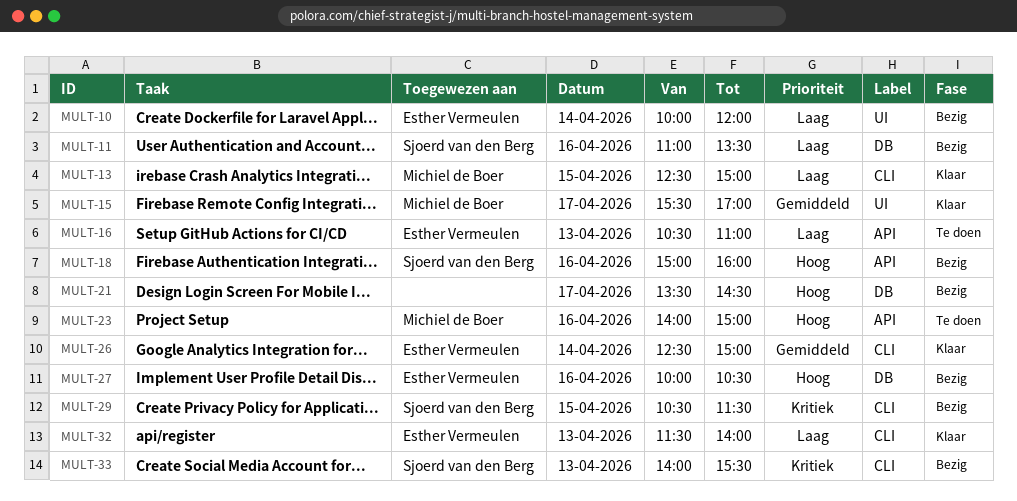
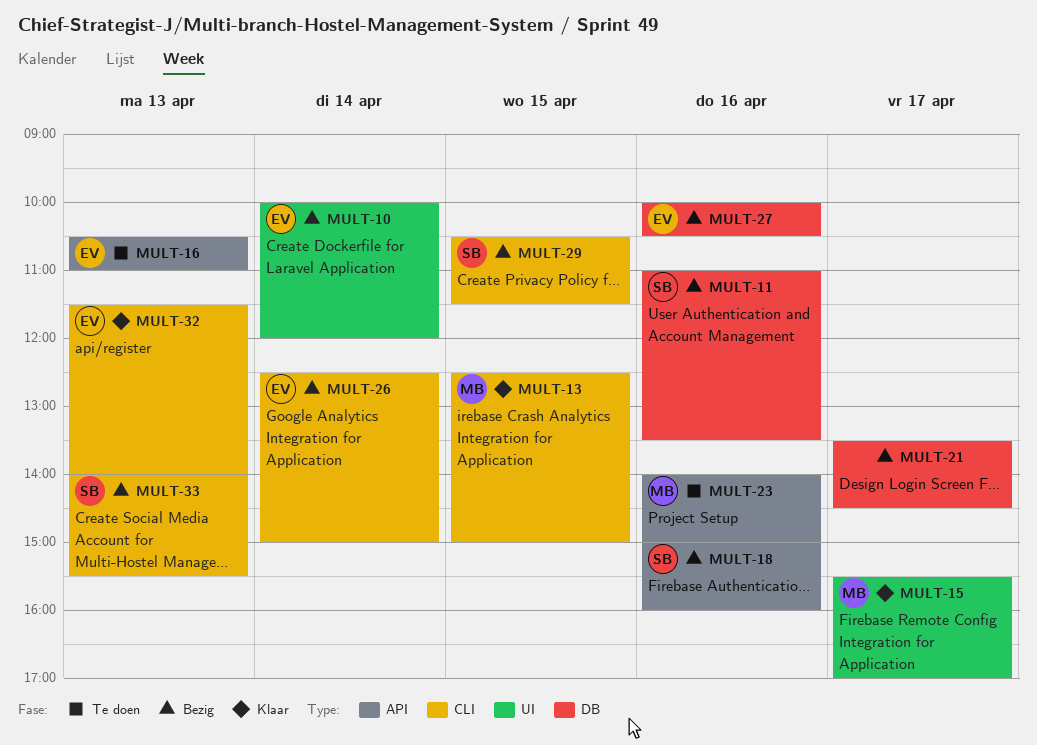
MULT-26, status: Klaar -> Bezig

